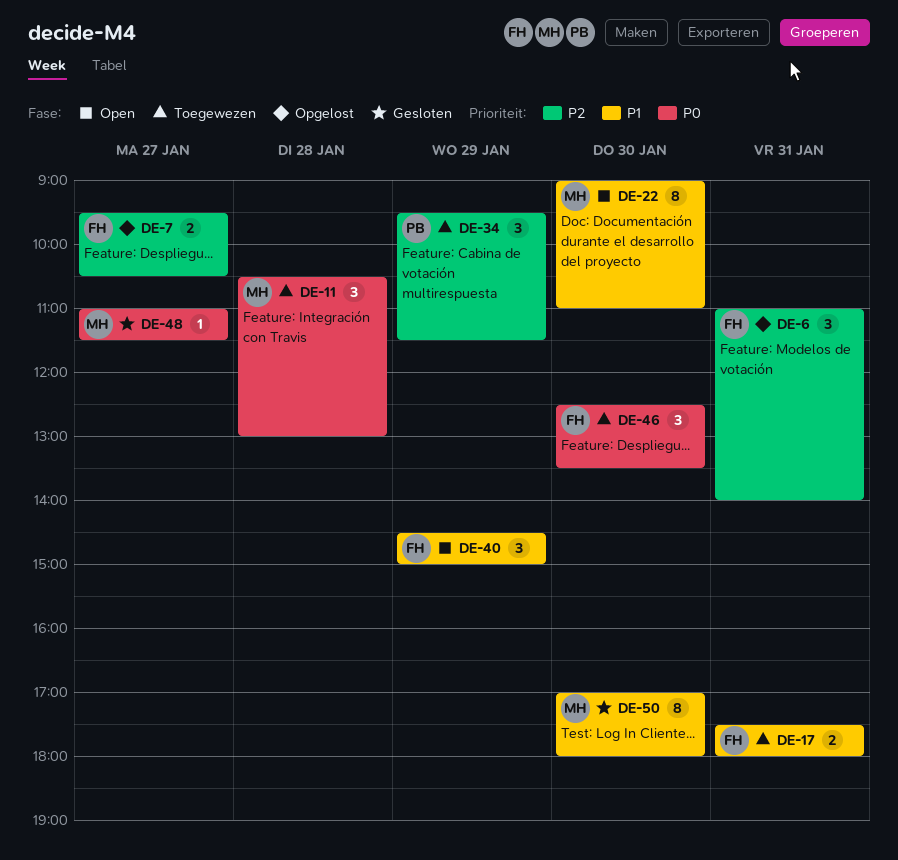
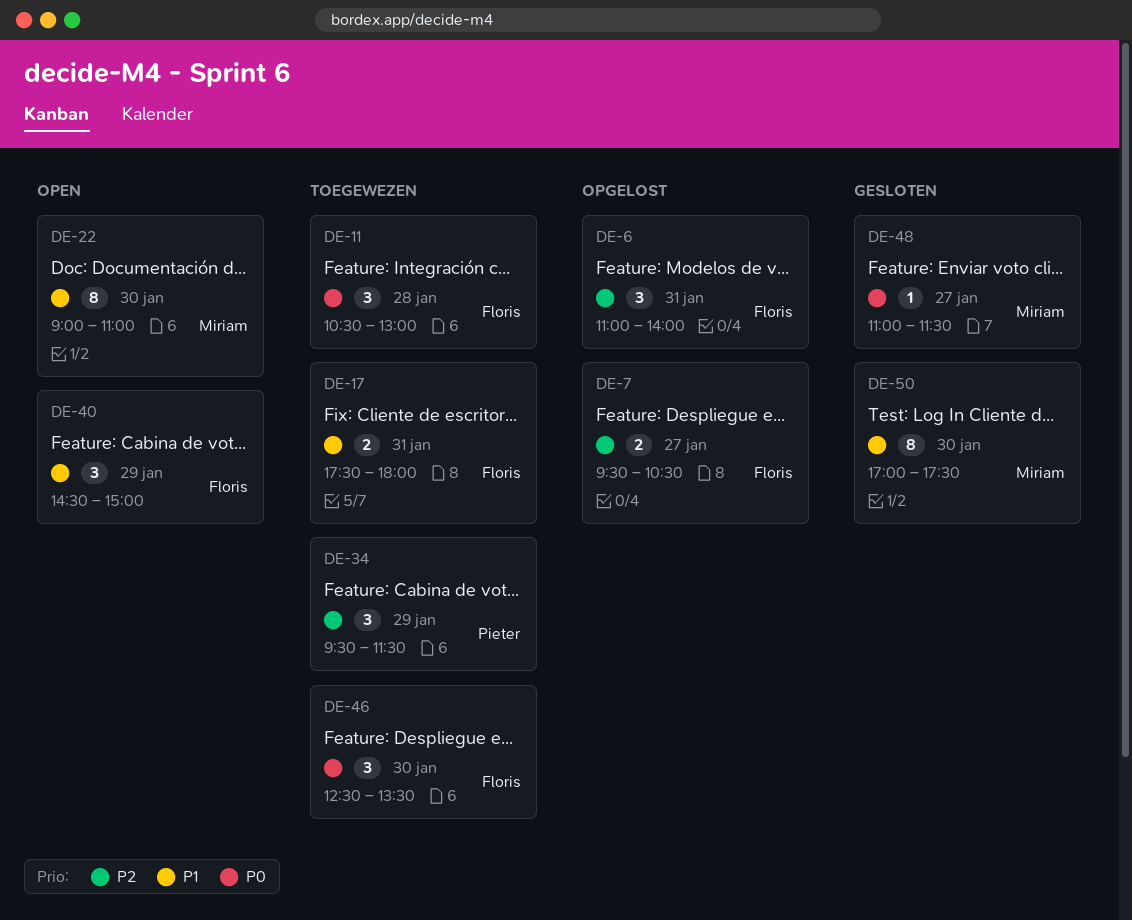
DE-11, owner: Miriam -> Floris
DE-50, ends: 18:00 -> 17:30

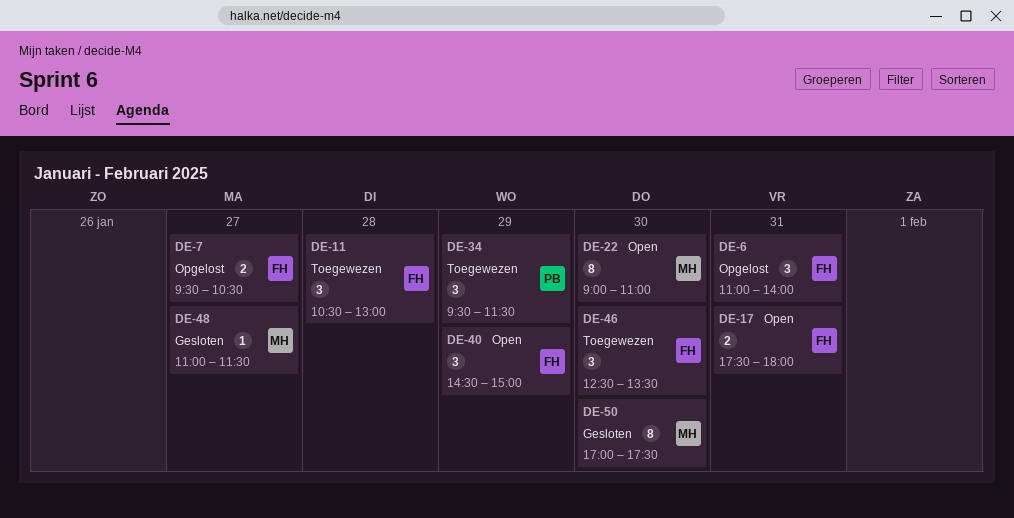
DE-17, status: Toegewezen -> Open

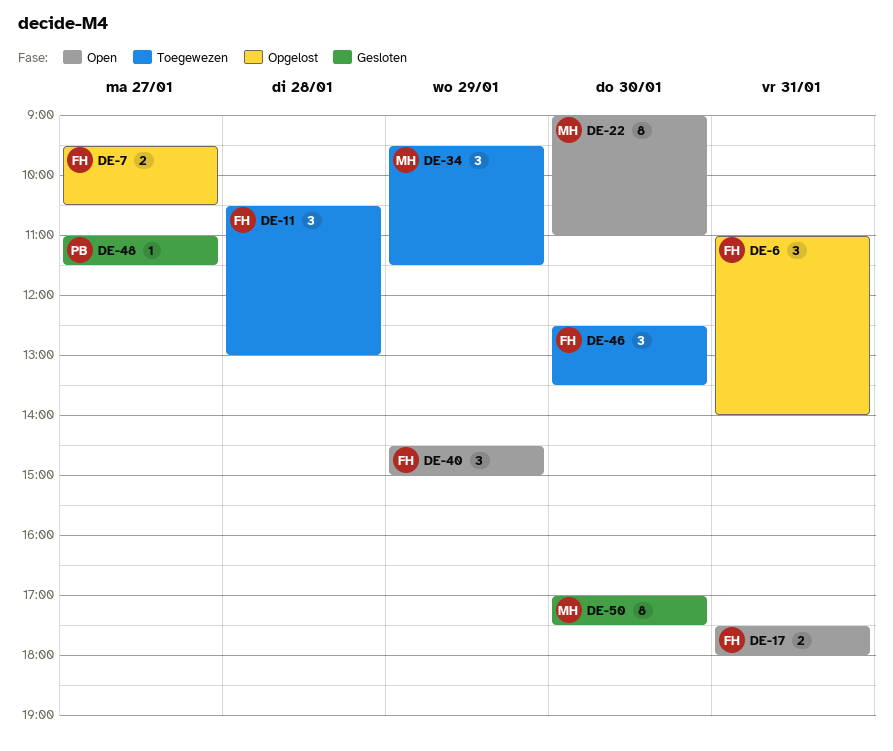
DE-34, owner: PB -> MH
DE-48, owner: MH -> PB

